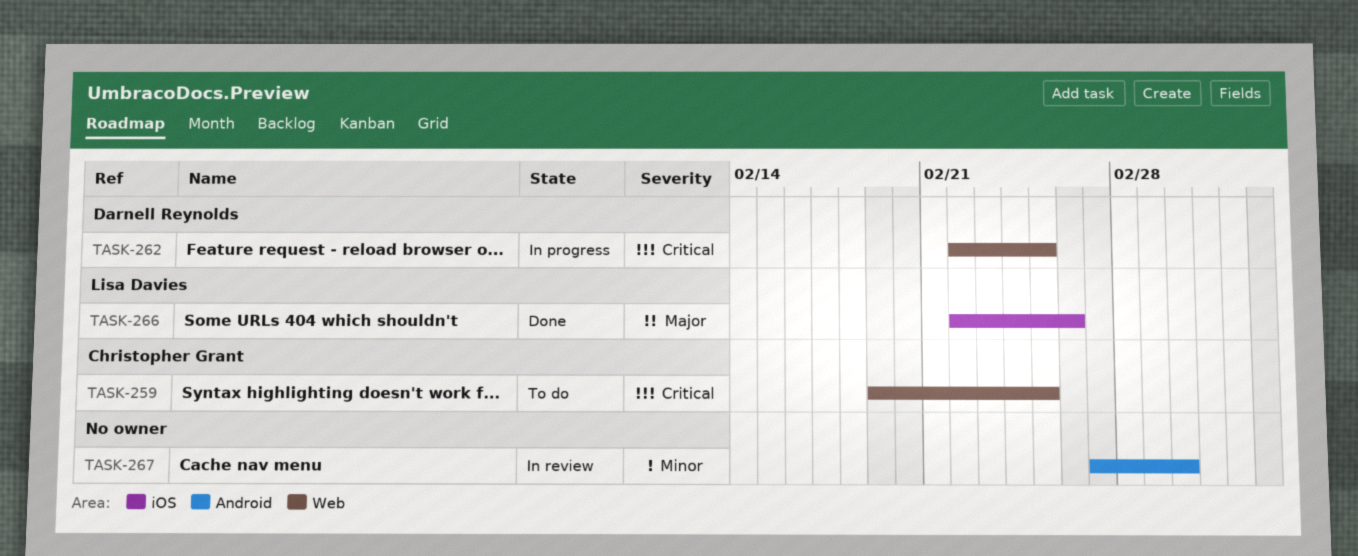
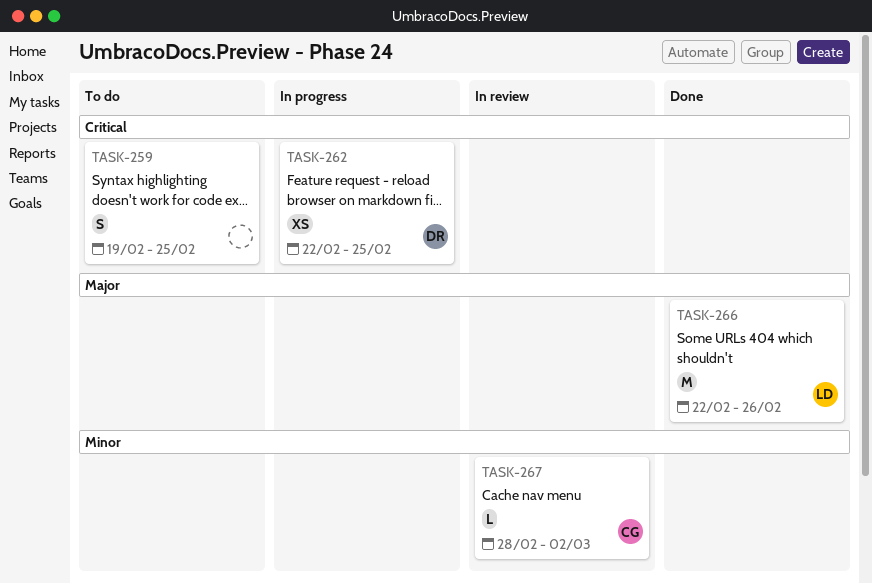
TASK-259, owner: Christopher Grant -> none
TASK-267, owner: none -> Christopher Grant
TASK-267, start: Feb 27 -> Feb 28

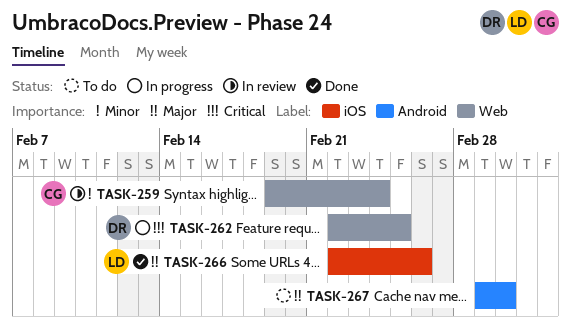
TASK-259, status: To do -> In review
TASK-259, owner: none -> CG
TASK-259, priority: Critical -> Minor
TASK-259, due: Feb 25 -> Feb 24
TASK-267, status: In review -> To do
TASK-267, owner: CG -> none
TASK-267, priority: Minor -> Major
TASK-267, start: Feb 28 -> Mar 1

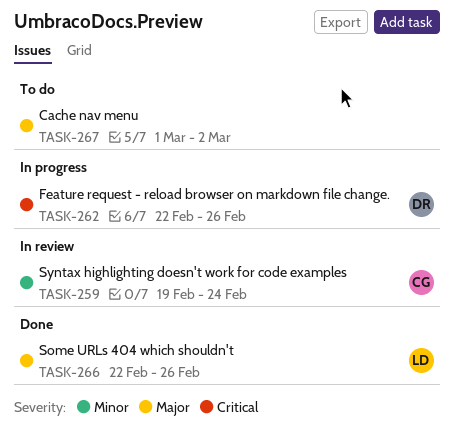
TASK-262, due: Feb 25 -> Feb 26

